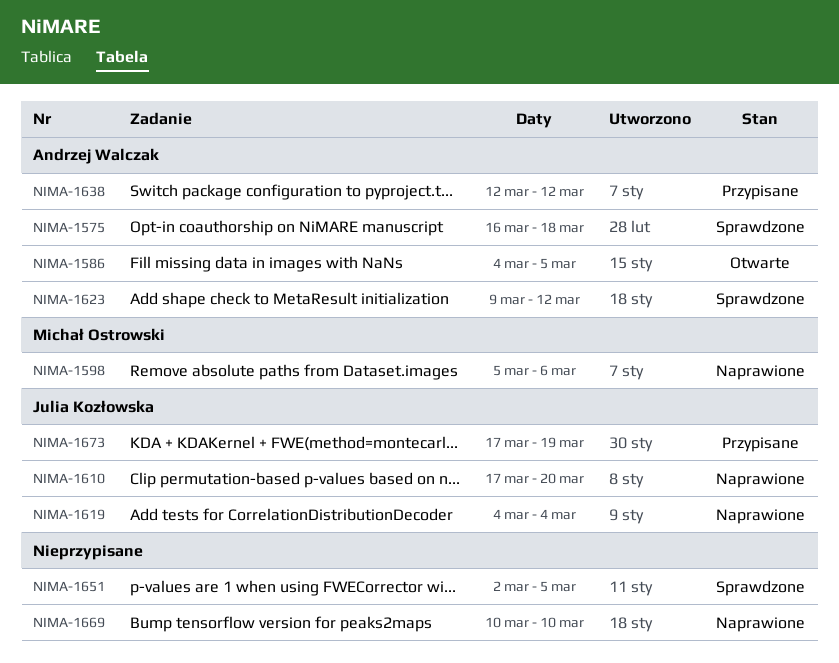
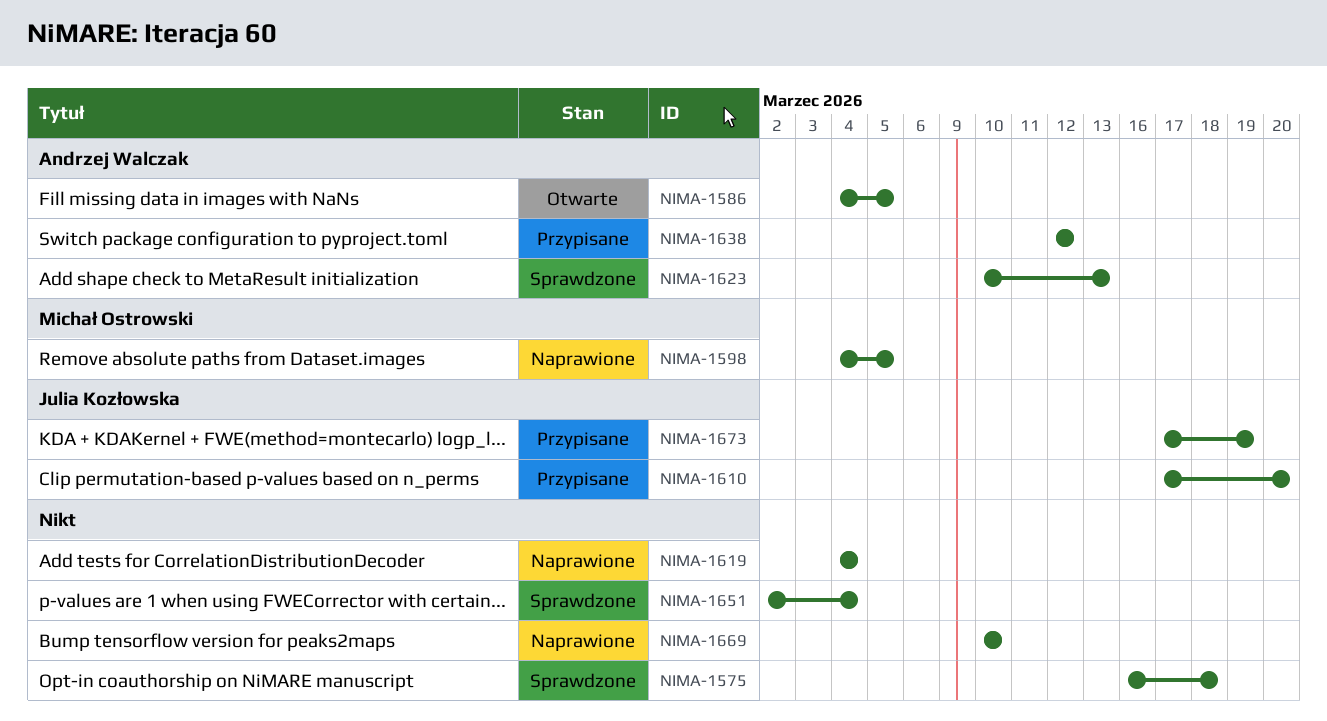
NIMA-1575, owner: Andrzej Walczak -> none
NIMA-1598, start: Mar 5 -> Mar 4
NIMA-1598, due: Mar 6 -> Mar 5
NIMA-1610, status: Naprawione -> Przypisane
NIMA-1619, owner: Julia Kozłowska -> none
NIMA-1623, start: Mar 9 -> Mar 10
NIMA-1623, due: Mar 12 -> Mar 13
NIMA-1651, due: Mar 5 -> Mar 4

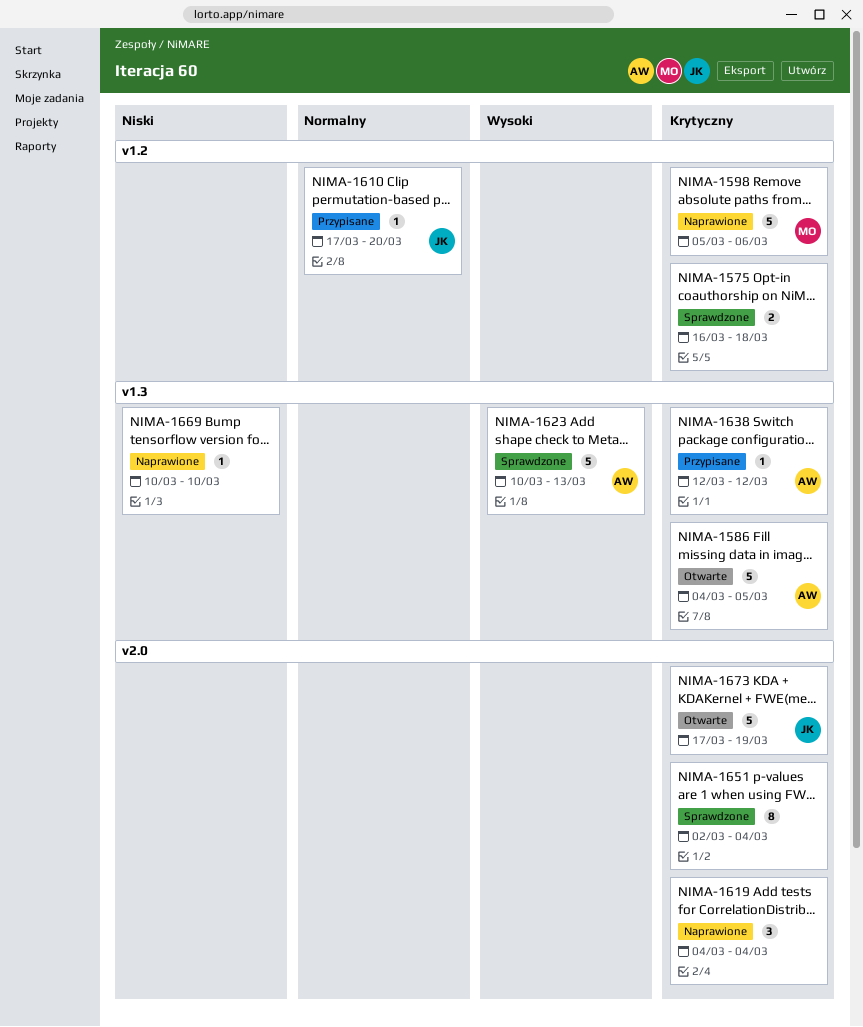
NIMA-1598, start: Mar 4 -> Mar 5
NIMA-1598, due: Mar 5 -> Mar 6
NIMA-1673, status: Przypisane -> Otwarte

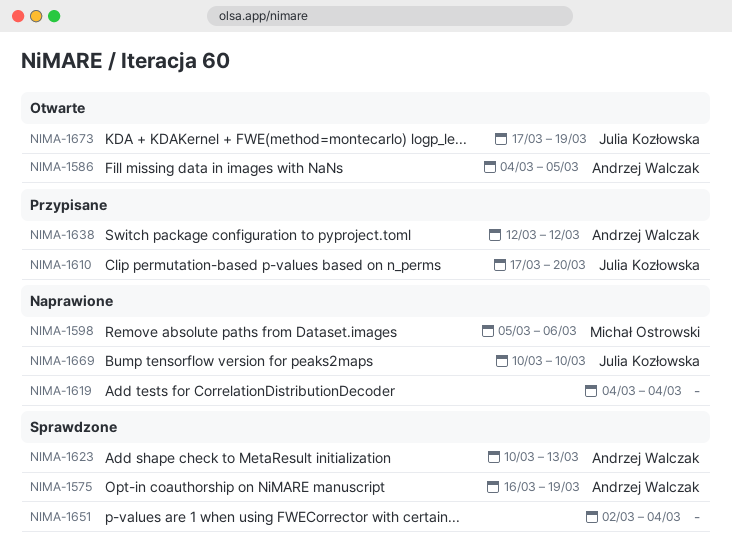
NIMA-1575, owner: none -> Andrzej Walczak
NIMA-1575, due: Mar 18 -> Mar 19
NIMA-1669, owner: none -> Julia Kozłowska

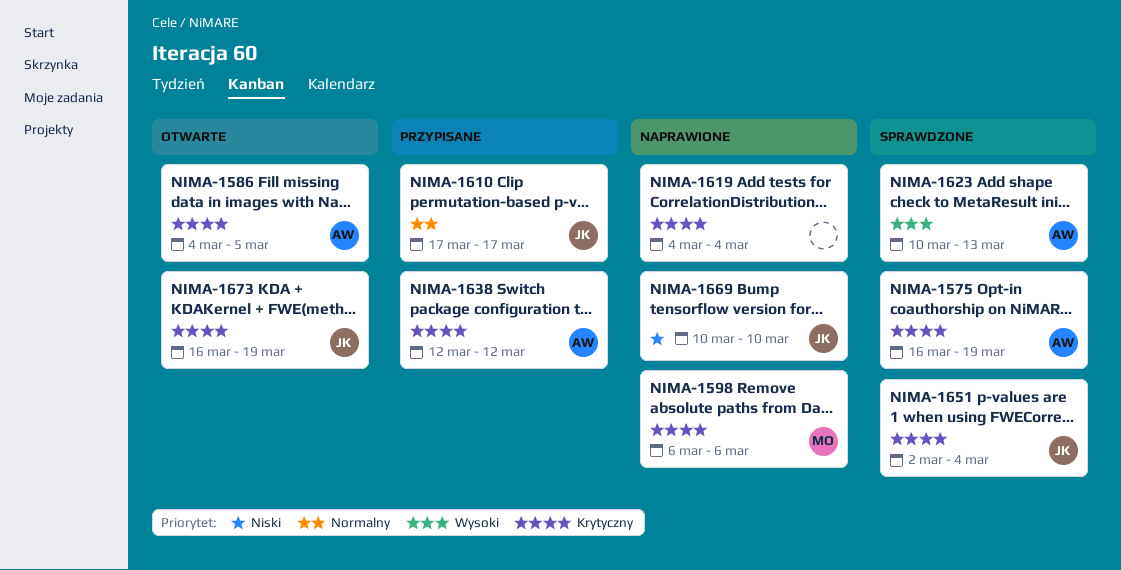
NIMA-1598, start: Mar 5 -> Mar 6
NIMA-1610, due: Mar 20 -> Mar 17
NIMA-1651, owner: none -> Julia Kozłowska
NIMA-1673, start: Mar 17 -> Mar 16

